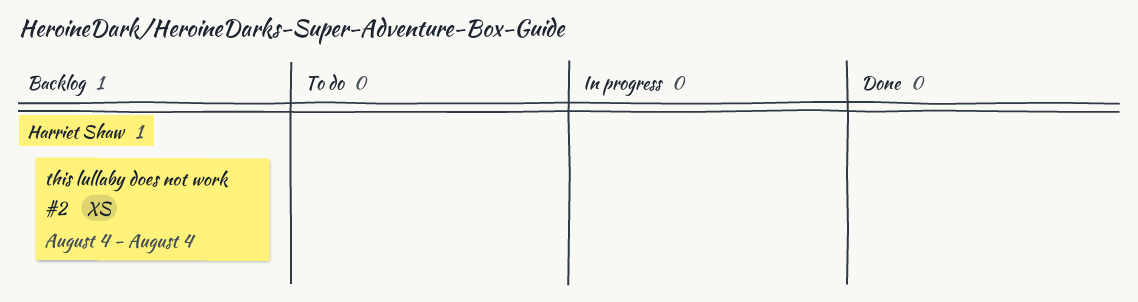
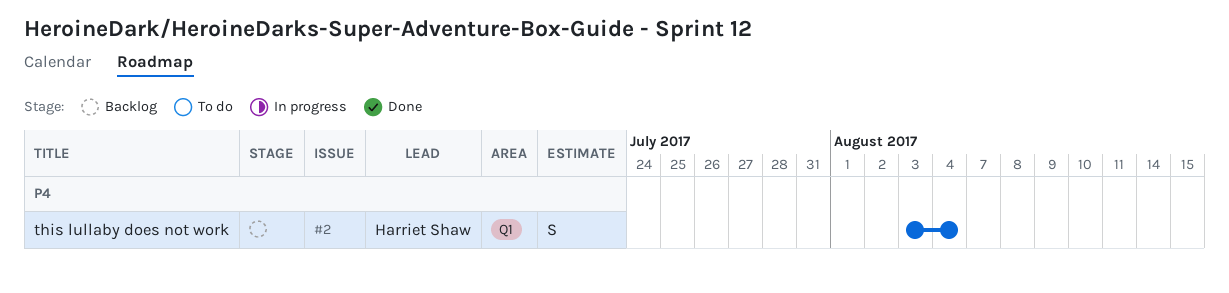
#2, estimate: XS -> S
#2, start: Aug 4 -> Aug 3

